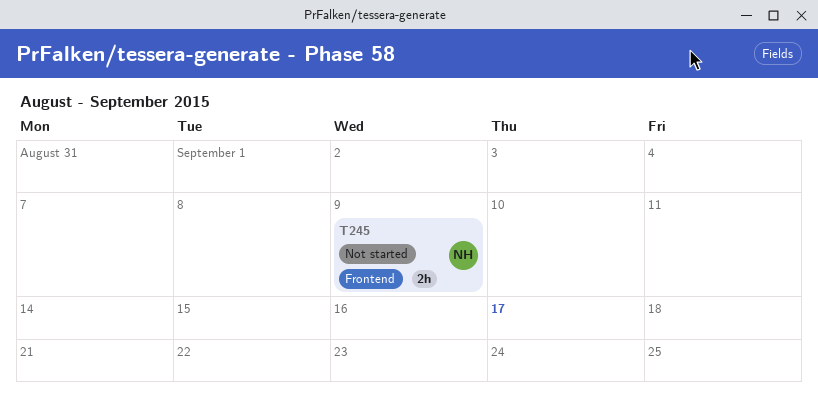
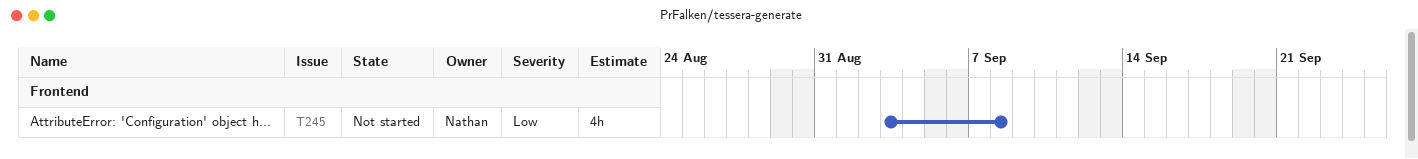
T245, estimate: 2h -> 4h
T245, due: Sep 9 -> Sep 8

